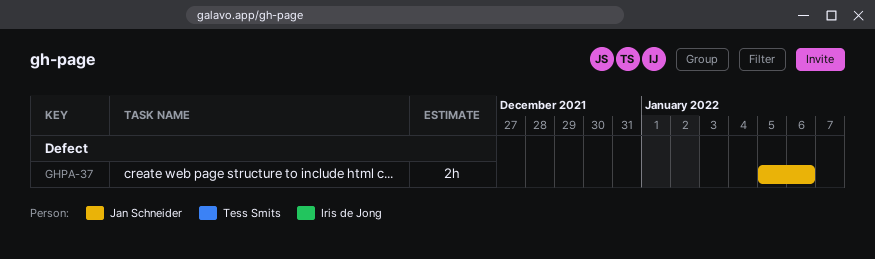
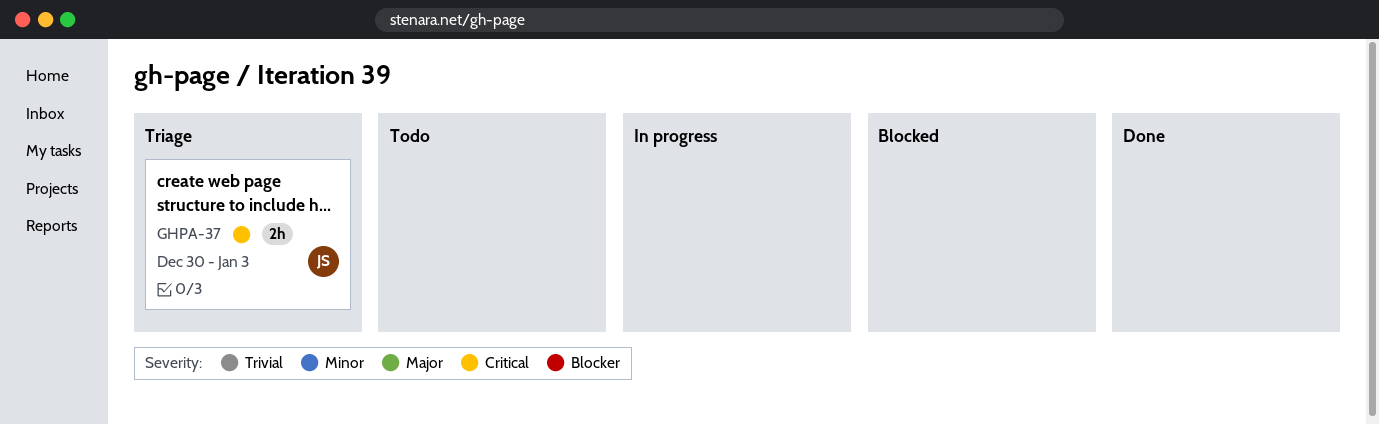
GHPA-37, start: Jan 5 -> Dec 30
GHPA-37, due: Jan 6 -> Jan 3

